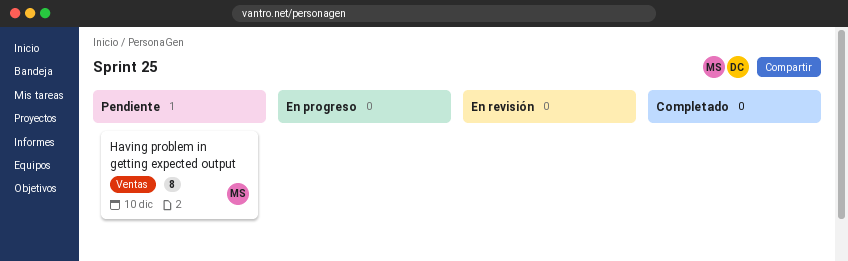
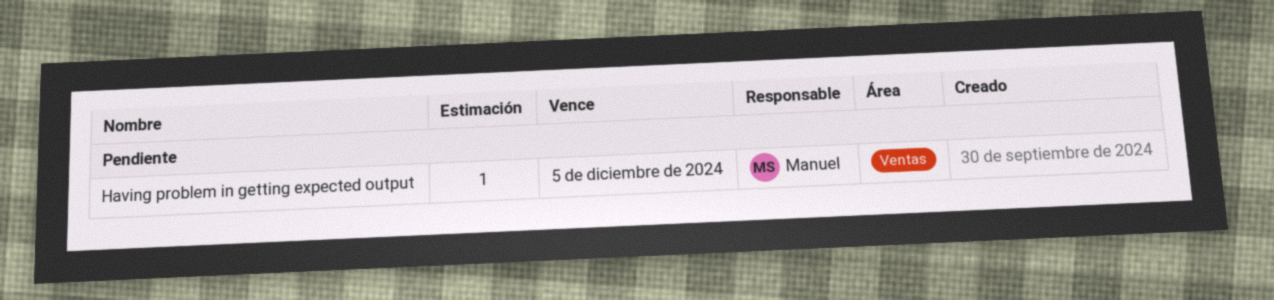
Having problem in getting expected output, estimate: 8 -> 1
Having problem in getting expected output, due: Dec 10 -> Dec 5

